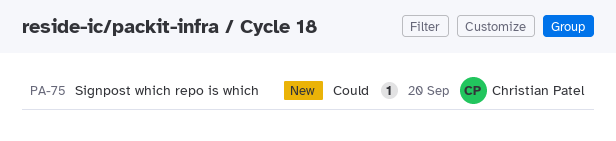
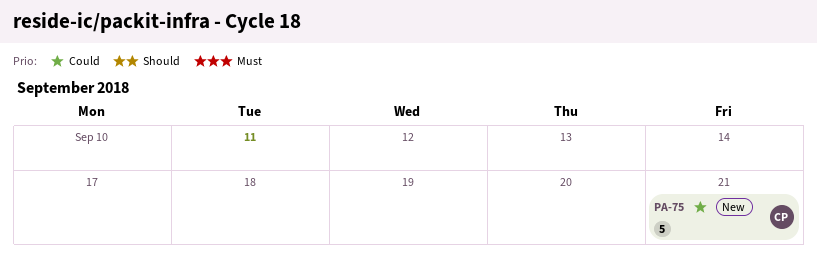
PA-75, estimate: 1 -> 5
PA-75, due: Sep 20 -> Sep 21

